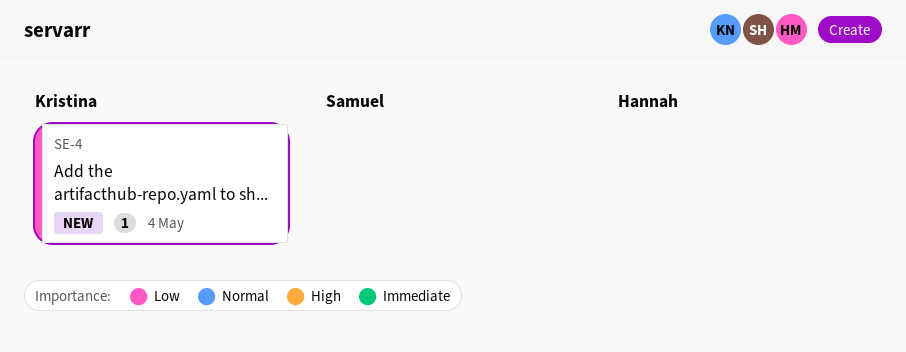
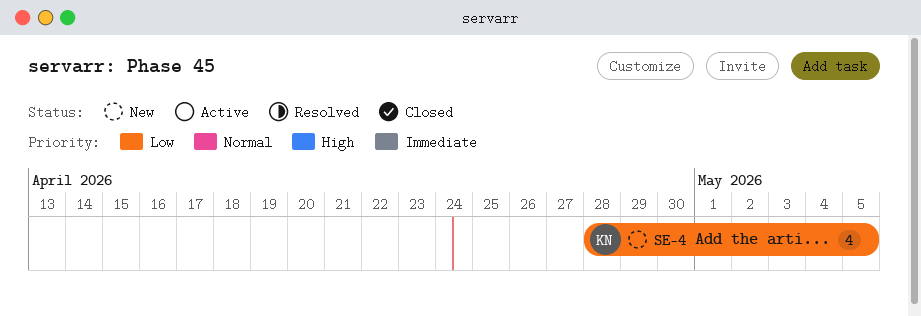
SE-4, estimate: 1 -> 4
SE-4, due: May 4 -> May 5

